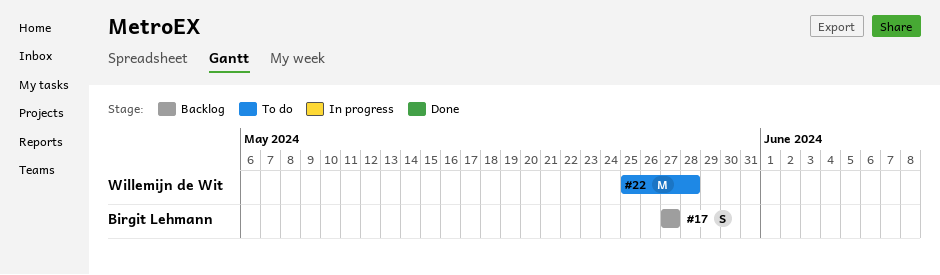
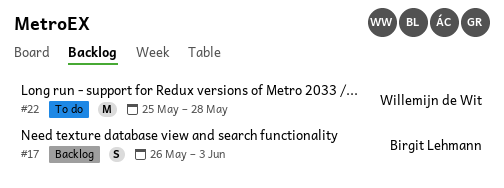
#17, start: May 27 -> May 26
#17, due: May 27 -> Jun 3

